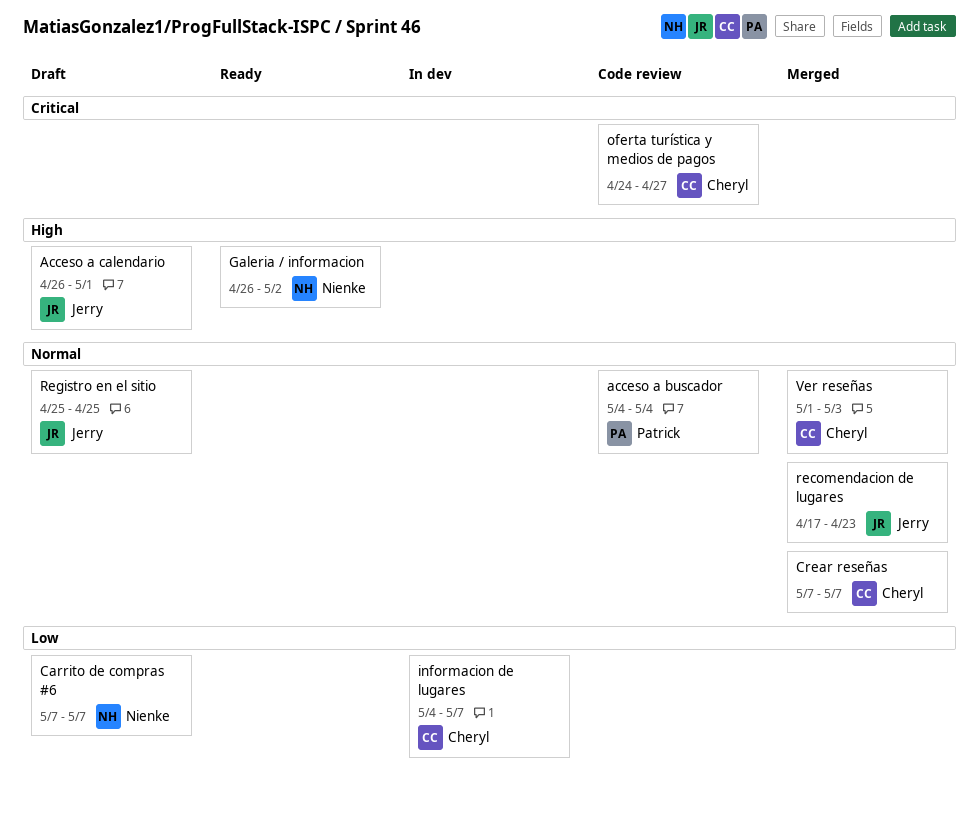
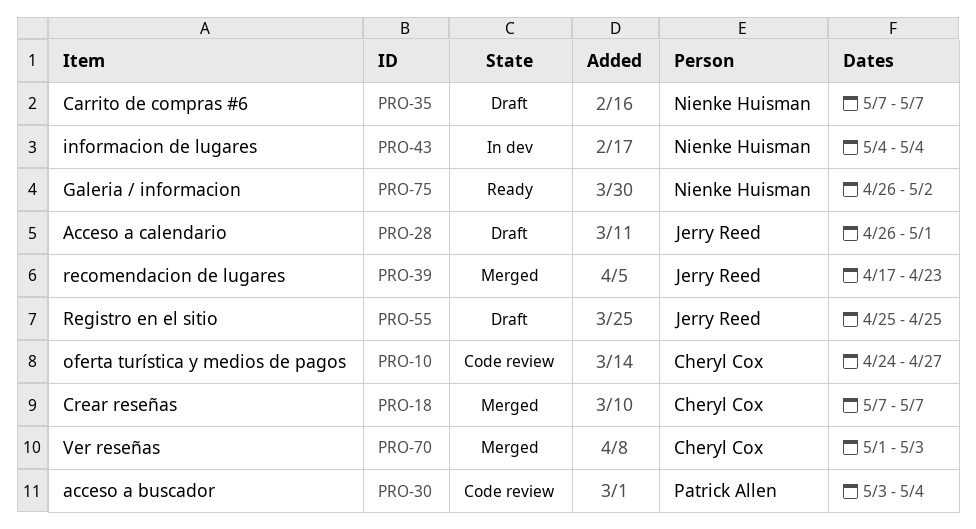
acceso a buscador, start: May 4 -> May 3
informacion de lugares, owner: Cheryl Cox -> Nienke Huisman
informacion de lugares, due: May 7 -> May 4

